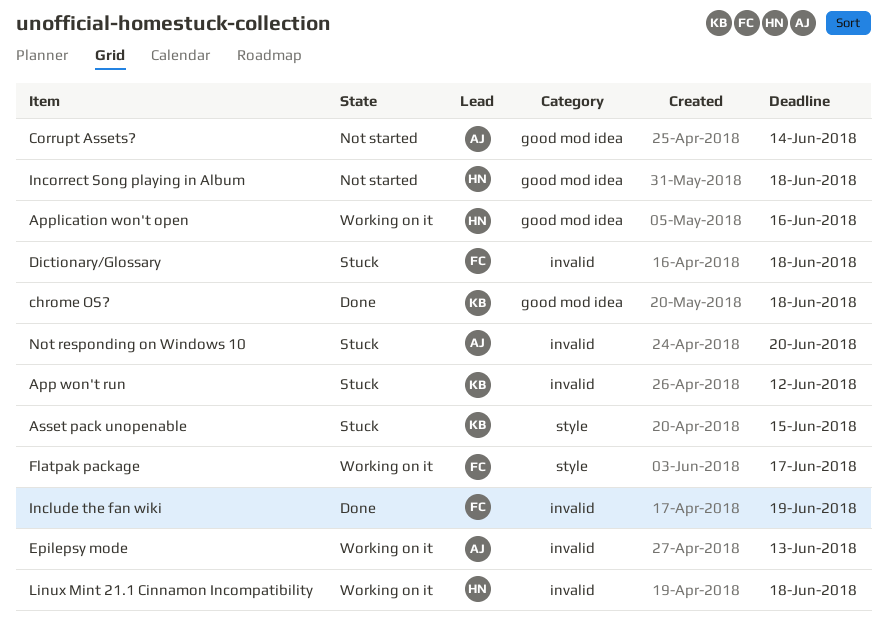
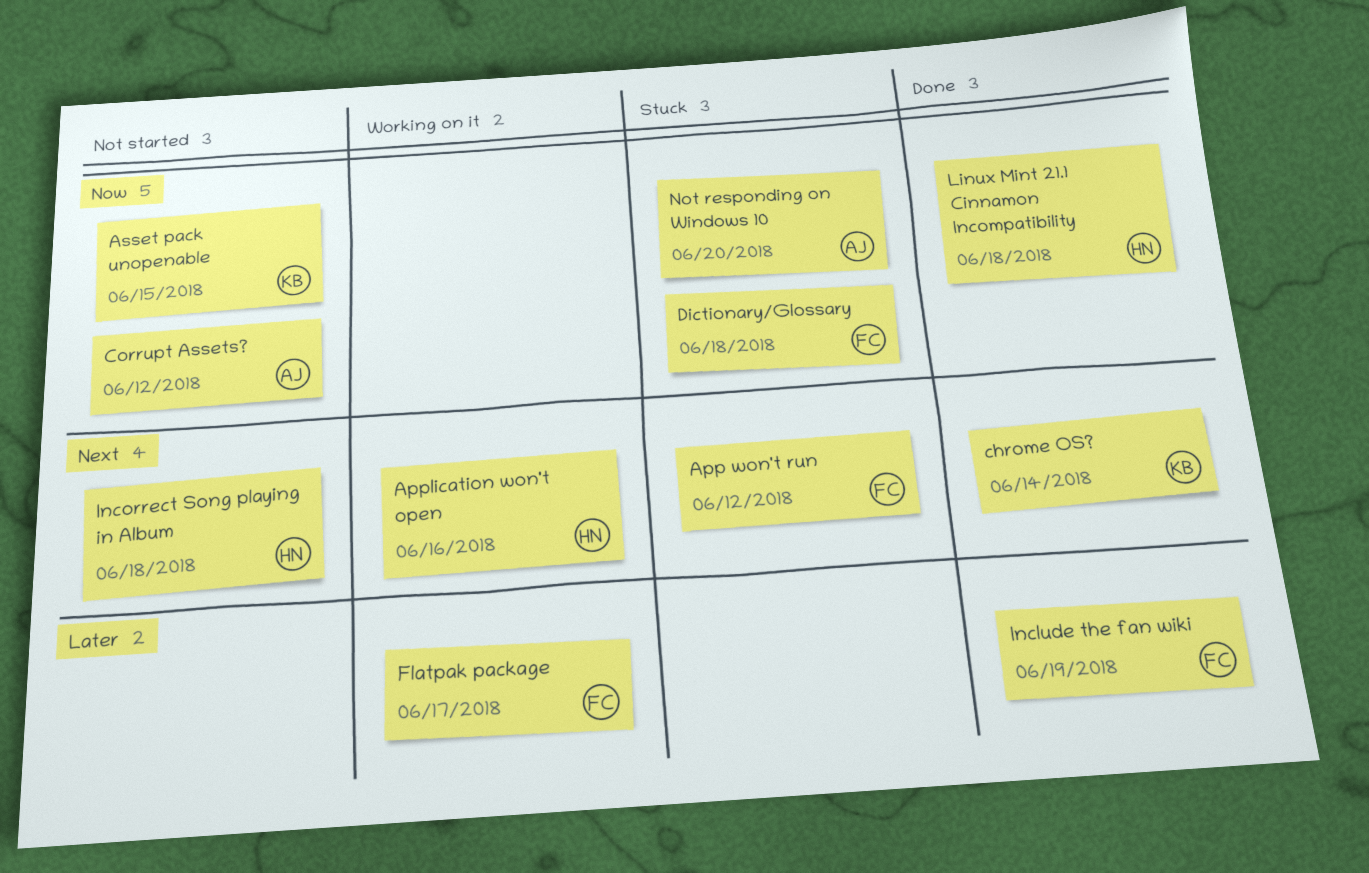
App won't run, owner: KB -> FC
Asset pack unopenable, status: Stuck -> Not started
chrome OS?, due: Jun 18 -> Jun 14
Corrupt Assets?, due: Jun 14 -> Jun 12
Epilepsy mode: present -> none
Linux Mint 21.1 Cinnamon Incompatibility, status: Working on it -> Done

